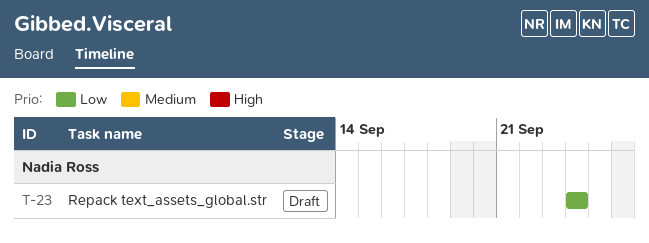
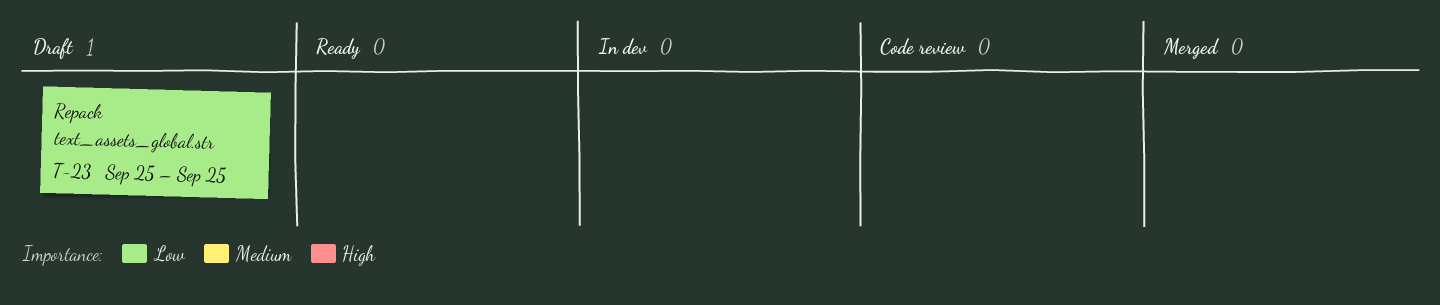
T-23, start: Sep 24 -> Sep 25
T-23, due: Sep 24 -> Sep 25

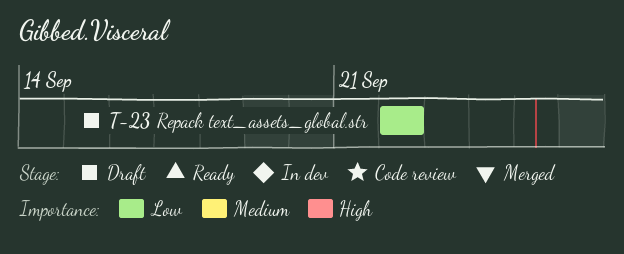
T-23, start: Sep 25 -> Sep 22
T-23, due: Sep 25 -> Sep 22

